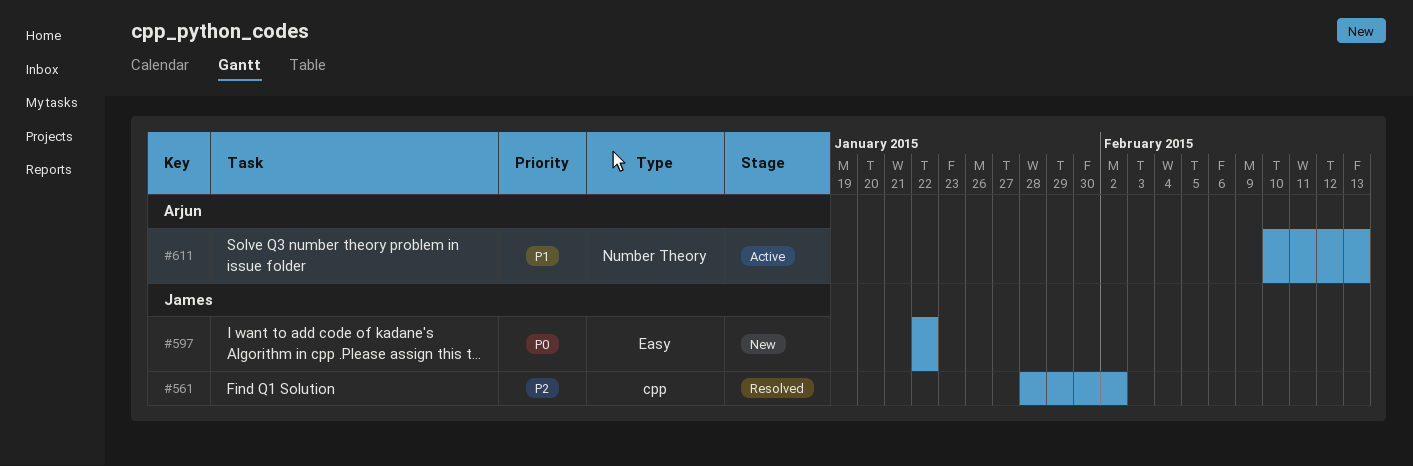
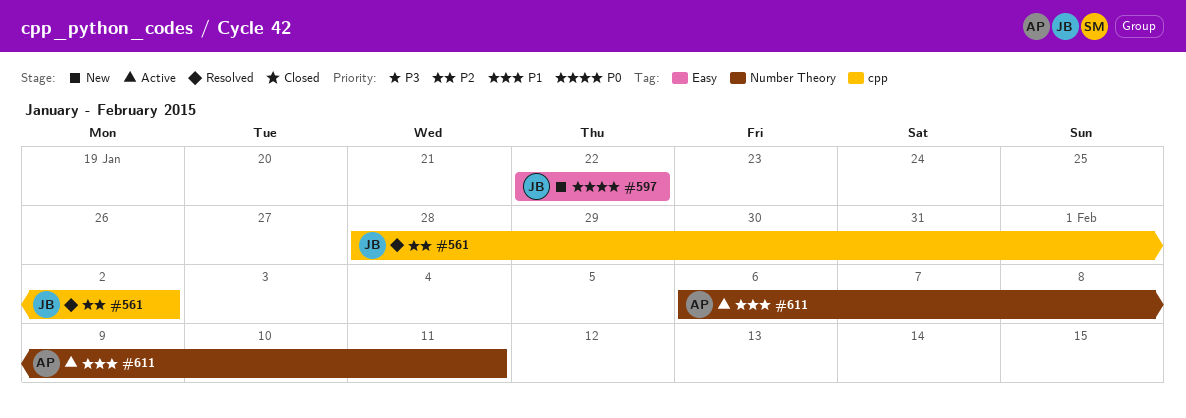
#611, start: Feb 10 -> Feb 6
#611, due: Feb 13 -> Feb 11

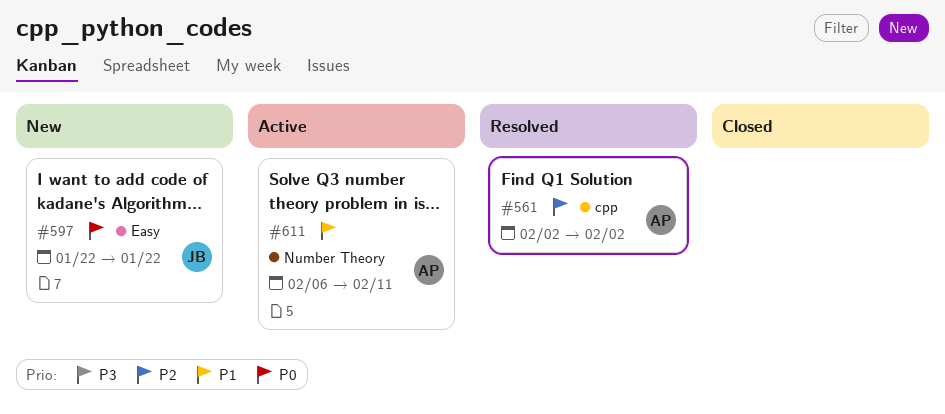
#561, owner: JB -> AP
#561, start: Jan 28 -> Feb 2

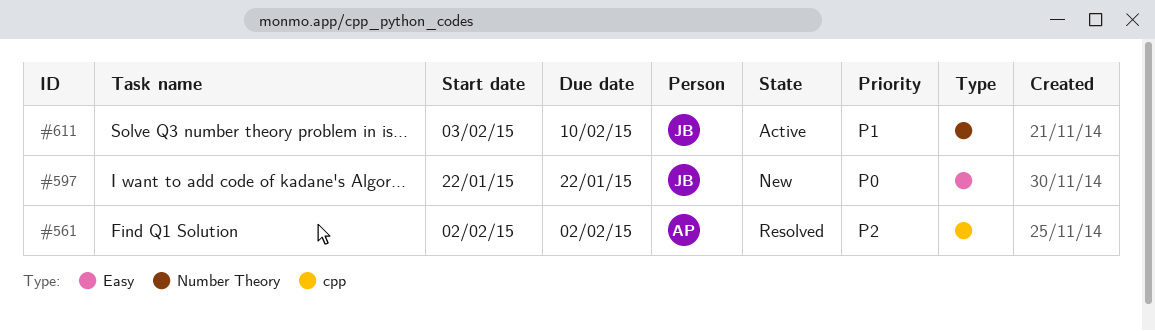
#611, owner: AP -> JB
#611, start: Feb 6 -> Feb 3
#611, due: Feb 11 -> Feb 10

